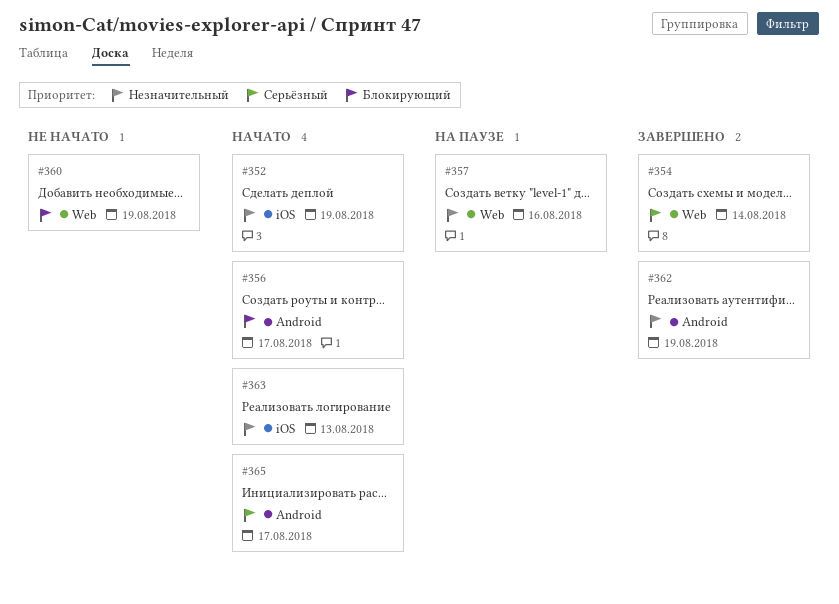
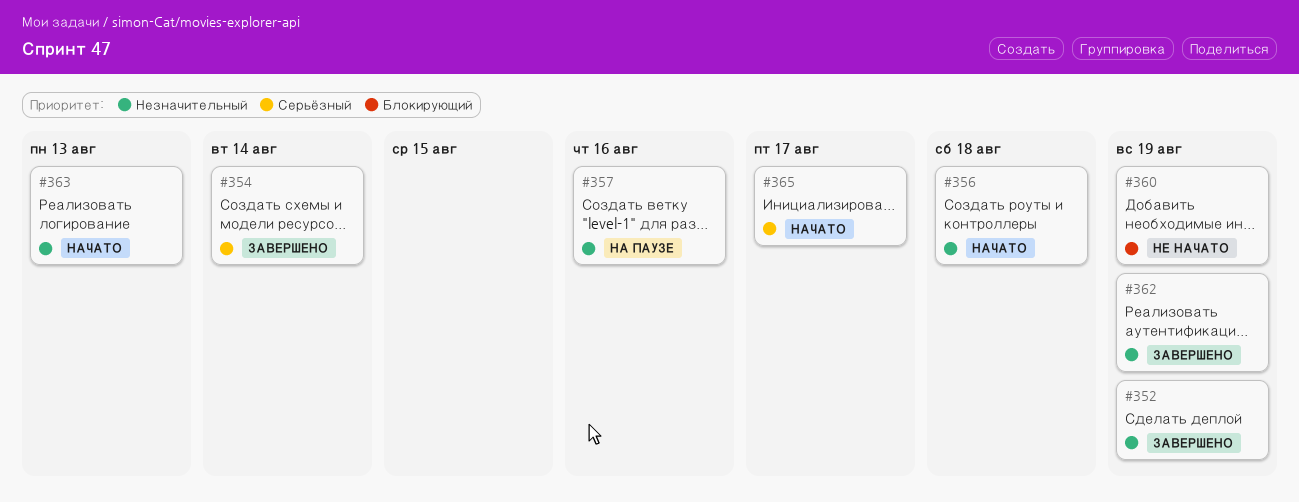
#352, status: Начато -> Завершено
#356, priority: Блокирующий -> Незначительный
#356, due: Aug 17 -> Aug 18

